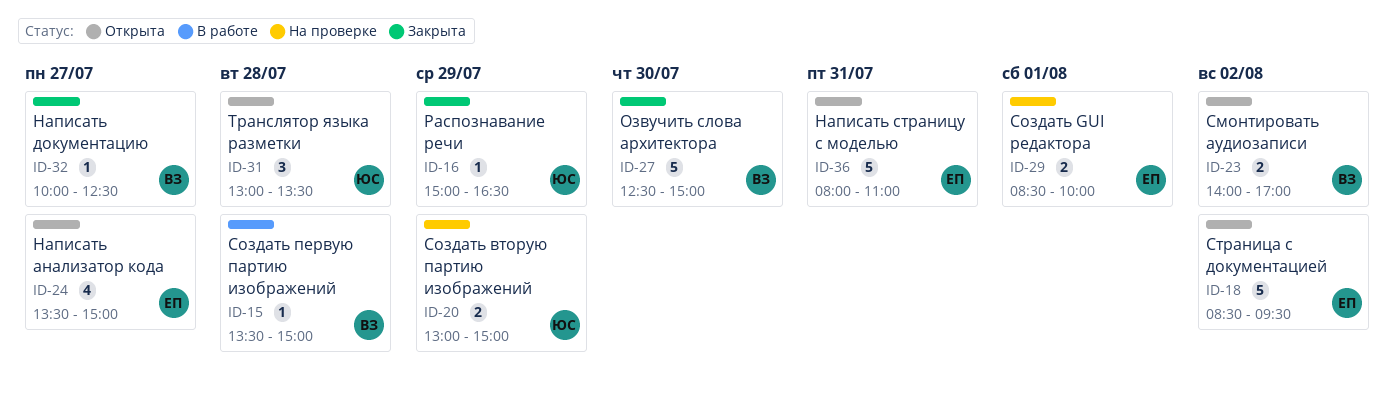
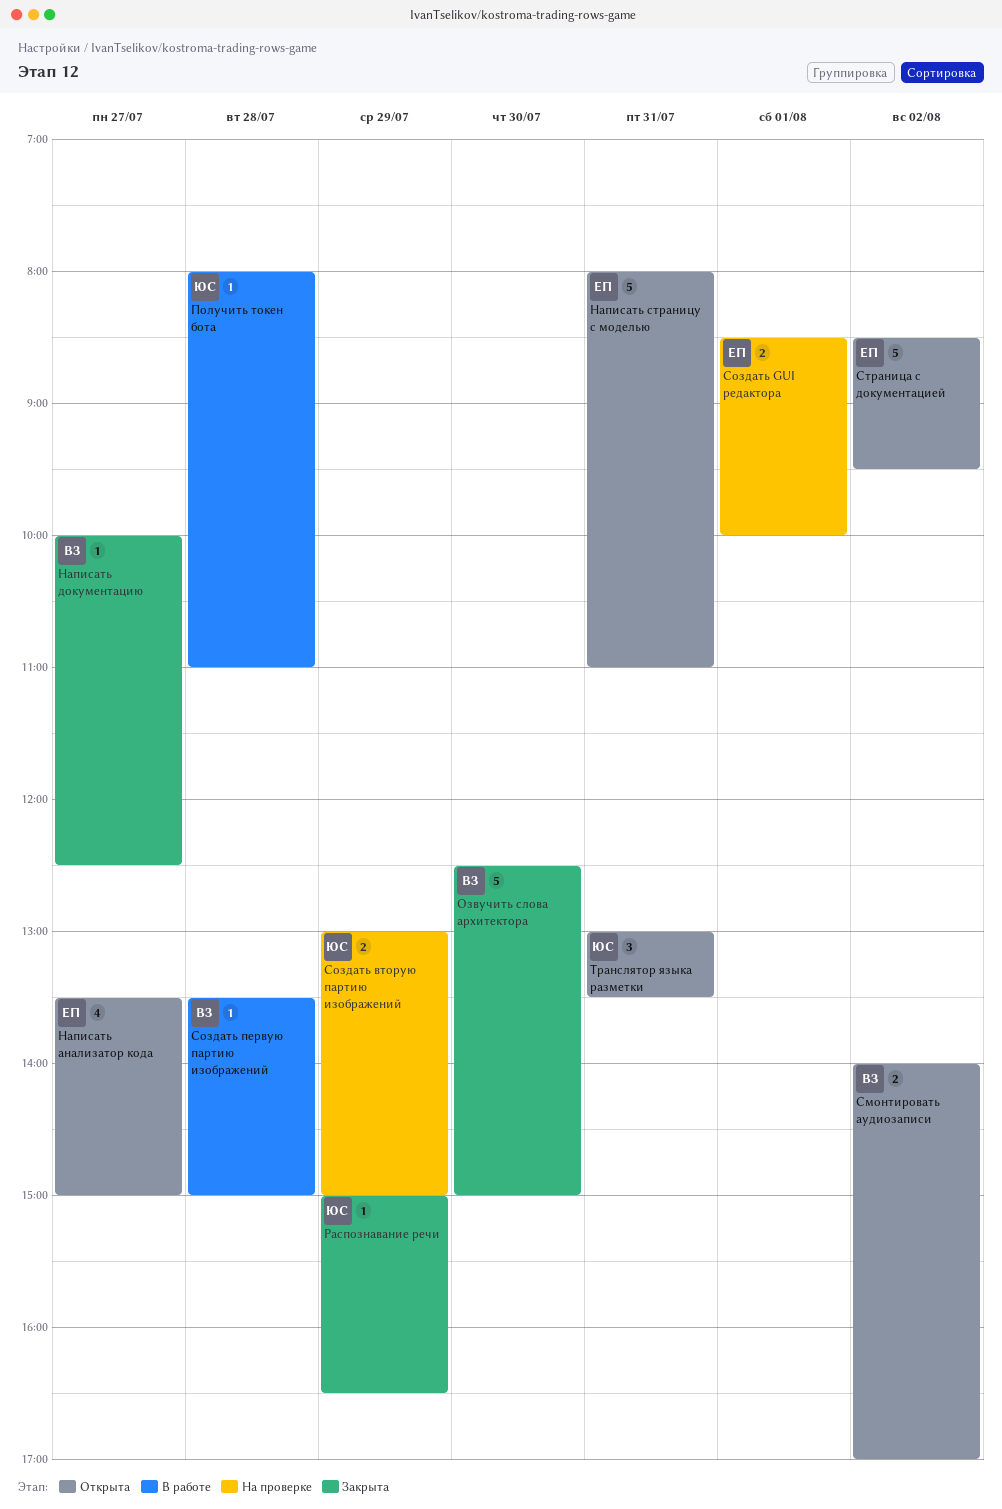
Получить токен бота: none -> present
Транслятор языка разметки, day: Jul 28 -> Jul 31

